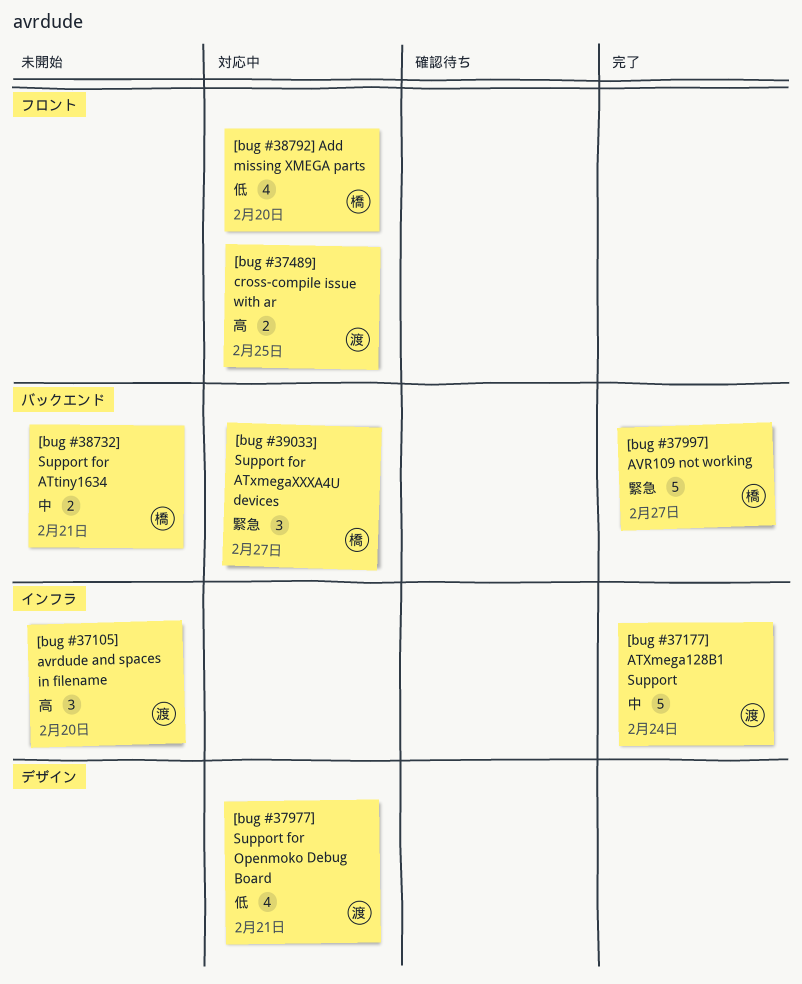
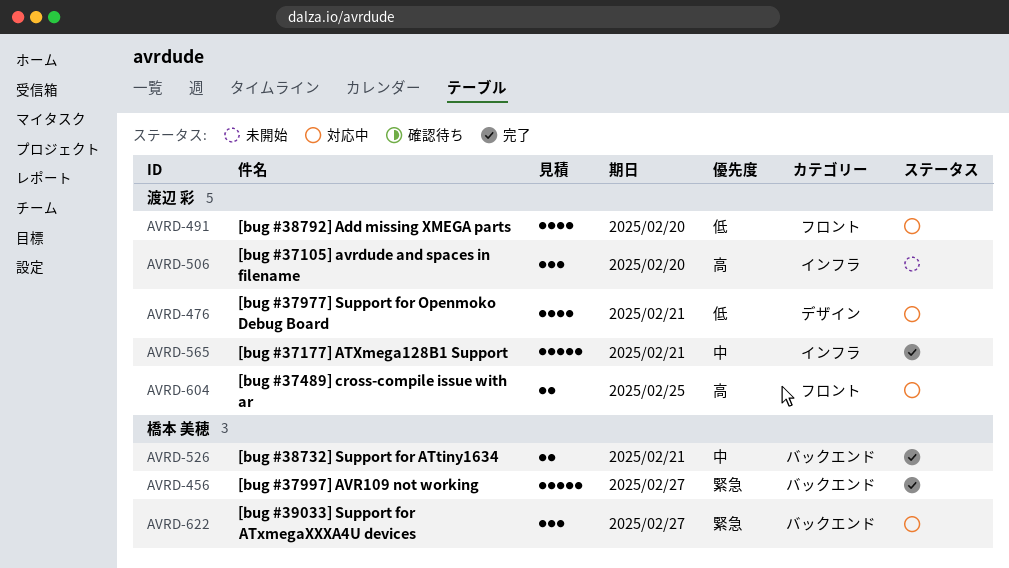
[bug #37177] ATXmega128B1 Support, due: Feb 24 -> Feb 21
[bug #38732] Support for ATtiny1634, status: 未開始 -> 完了
[bug #38792] Add missing XMEGA parts, owner: 橋本 美穂 -> 渡辺 彩

